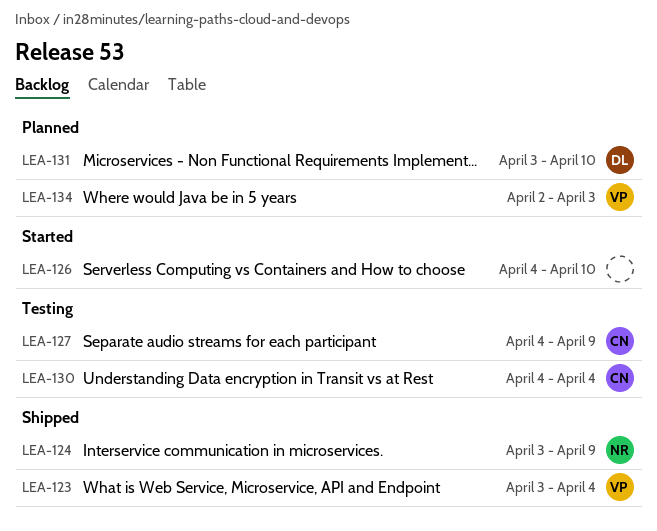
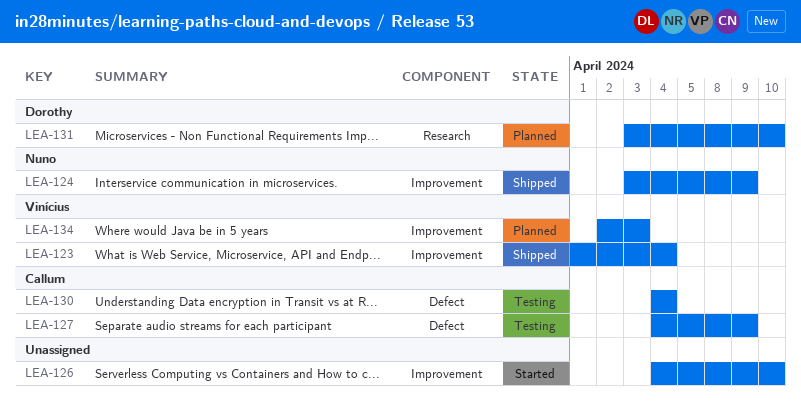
LEA-123, start: Apr 3 -> Apr 1

